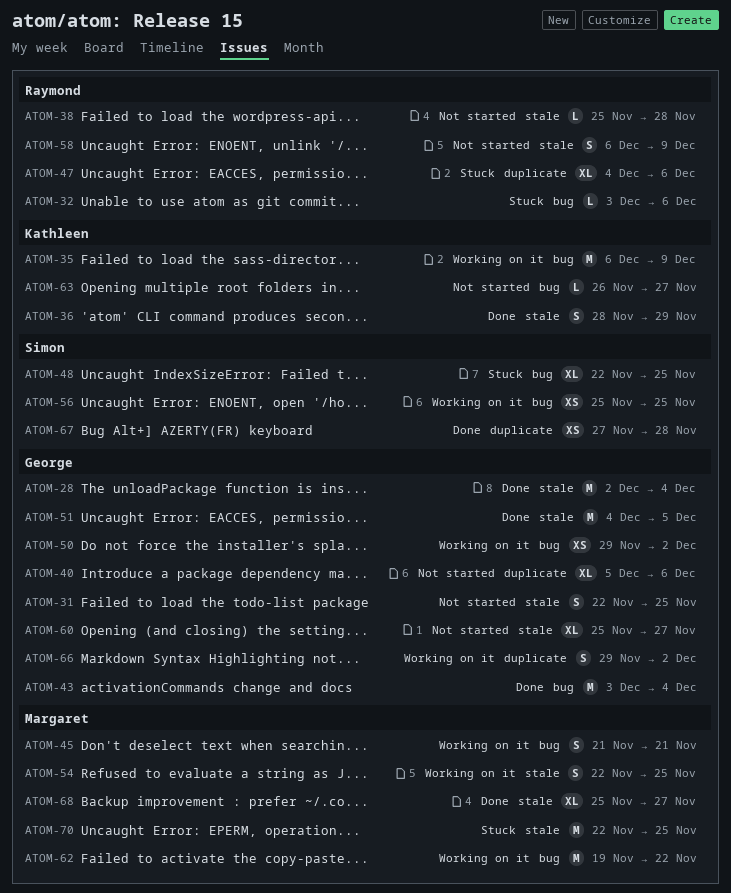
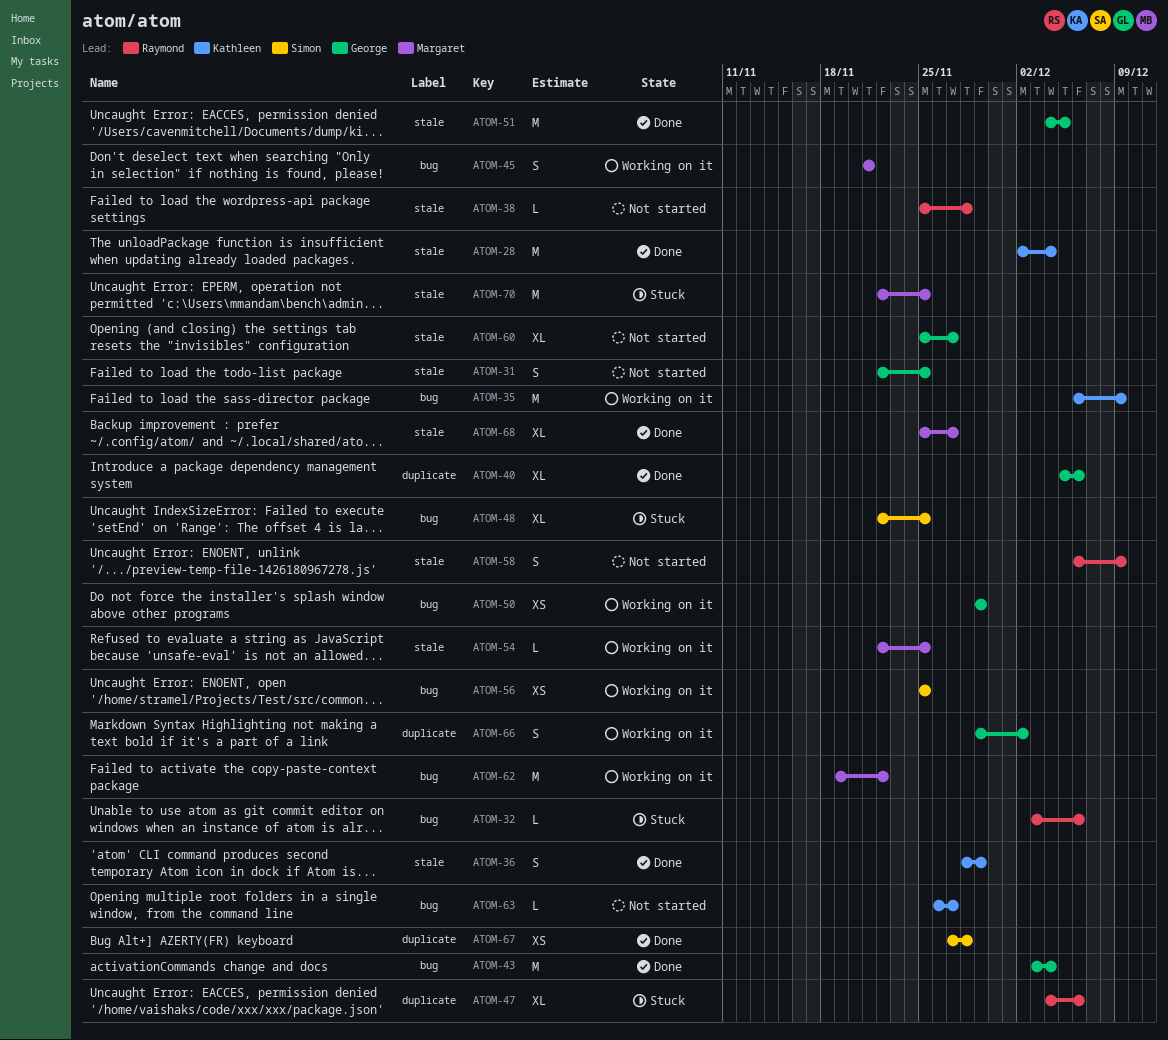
ATOM-28, owner: George -> Kathleen
ATOM-40, status: Not started -> Done
ATOM-50, due: Dec 2 -> Nov 29
ATOM-54, estimate: S -> L

